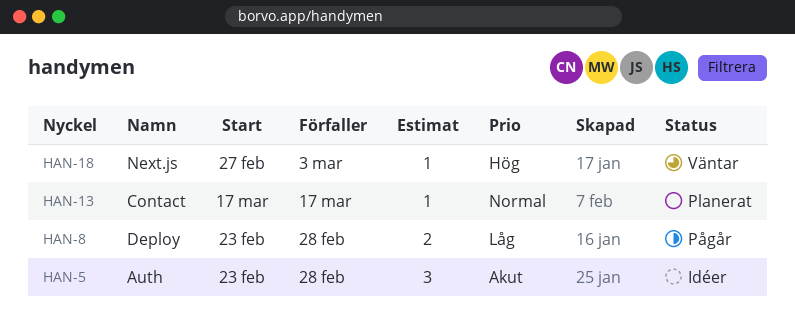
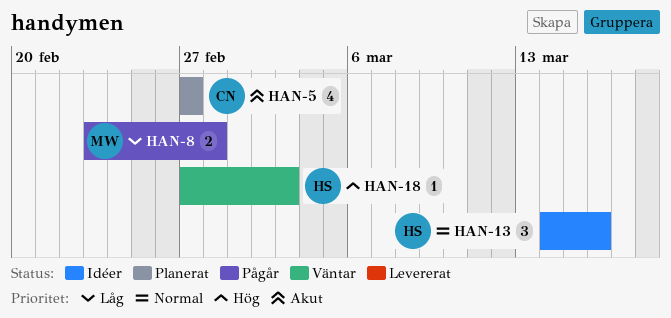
HAN-5, status: Idéer -> Planerat
HAN-5, estimate: 3 -> 4
HAN-5, start: Feb 23 -> Feb 27
HAN-5, due: Feb 28 -> Feb 27
HAN-13, status: Planerat -> Idéer
HAN-13, estimate: 1 -> 3
HAN-13, start: Mar 17 -> Mar 14
HAN-13, due: Mar 17 -> Mar 16

